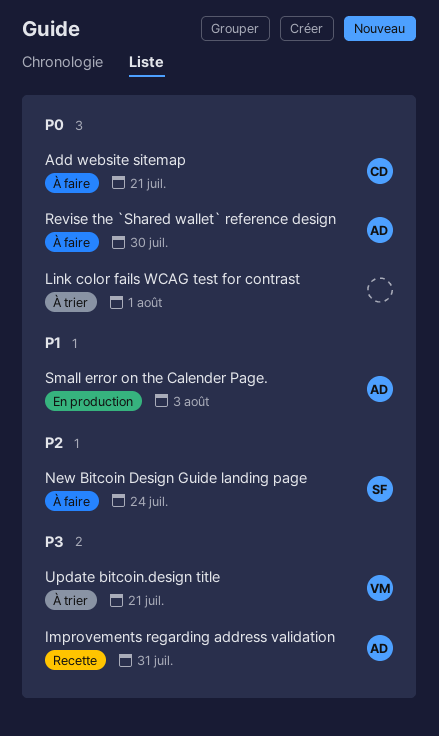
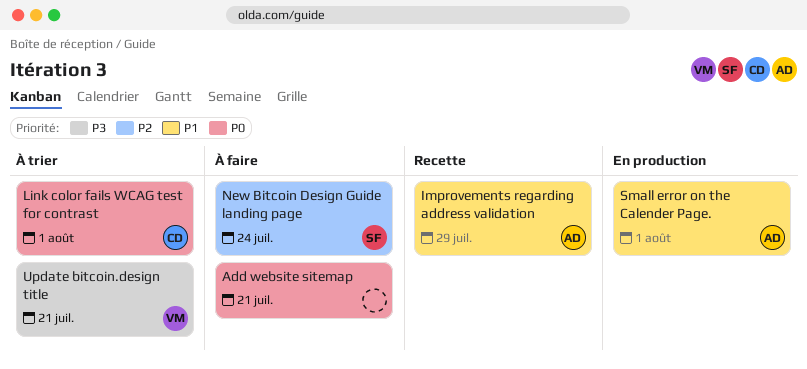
Add website sitemap, owner: CD -> none
Improvements regarding address validation, priority: P3 -> P1
Improvements regarding address validation, due: Jul 31 -> Jul 29
Link color fails WCAG test for contrast, owner: none -> CD
Revise the `Shared wallet` reference design: present -> none
Small error on the Calender Page., due: Aug 3 -> Aug 1

